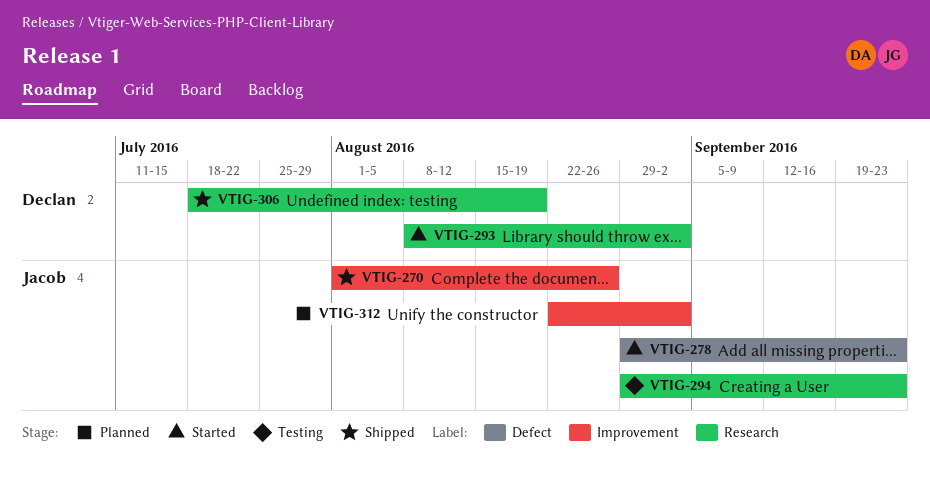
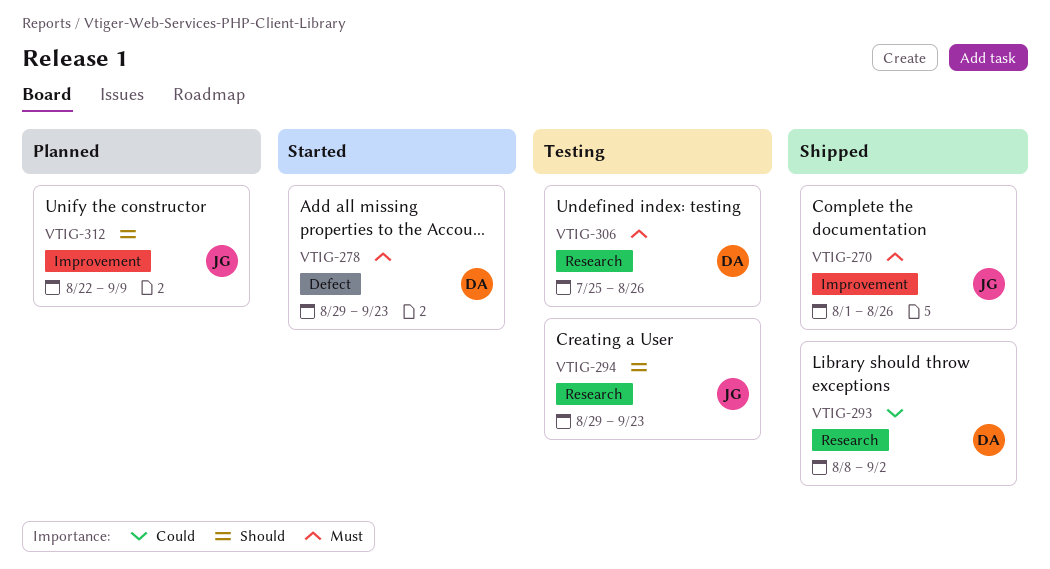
VTIG-278, owner: Jacob -> Declan
VTIG-293, status: Started -> Shipped
VTIG-306, status: Shipped -> Testing
VTIG-306, start: Jul 18 -> Jul 25
VTIG-306, due: Aug 19 -> Aug 26
VTIG-312, due: Sep 2 -> Sep 9

